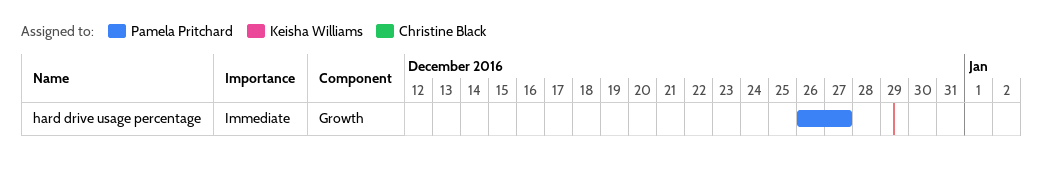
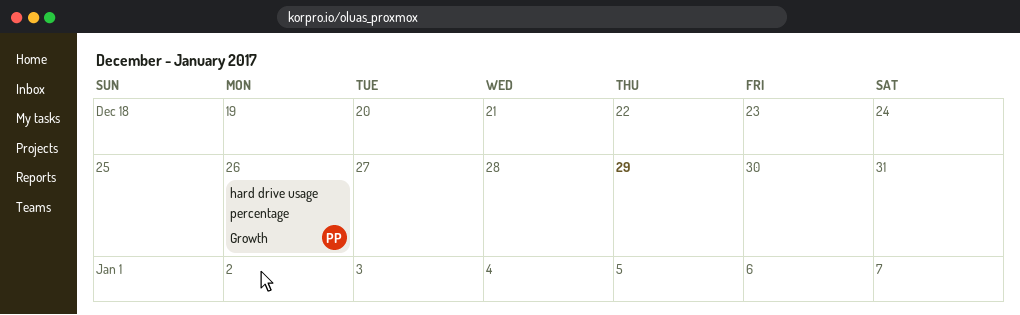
hard drive usage percentage, due: Dec 27 -> Dec 26

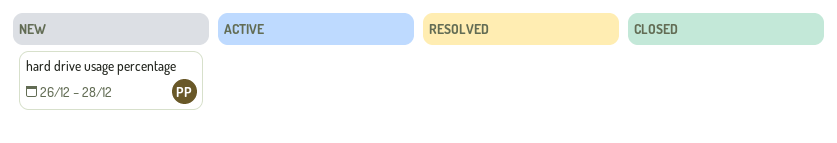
hard drive usage percentage, due: Dec 26 -> Dec 28

